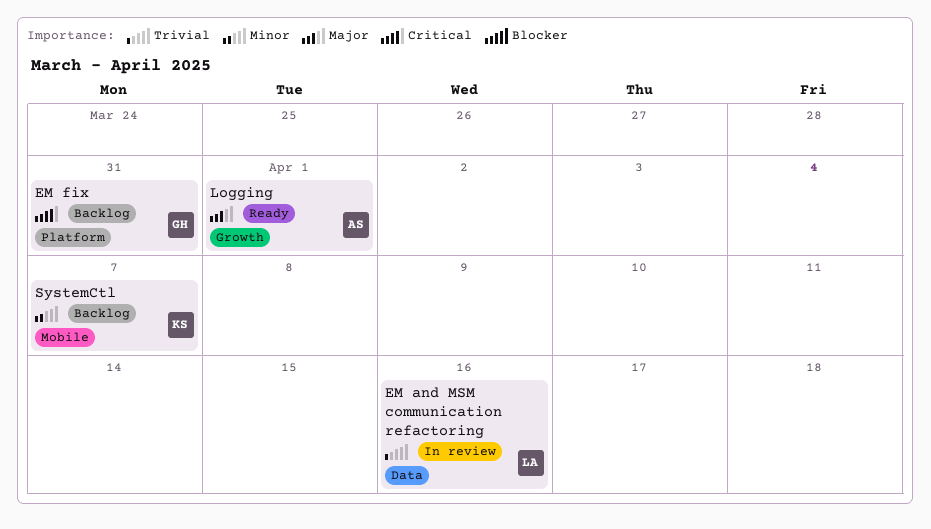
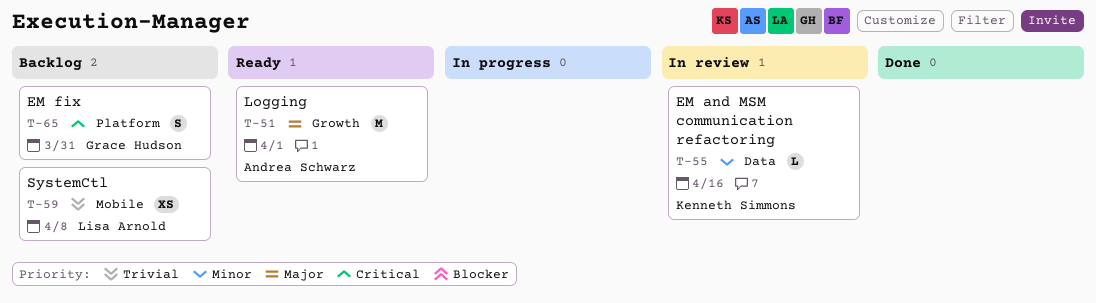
EM and MSM communication refactoring, owner: Lisa Arnold -> Kenneth Simmons
EM and MSM communication refactoring, priority: Trivial -> Minor
SystemCtl, owner: Kenneth Simmons -> Lisa Arnold
SystemCtl, priority: Minor -> Trivial
SystemCtl, due: Apr 7 -> Apr 8

